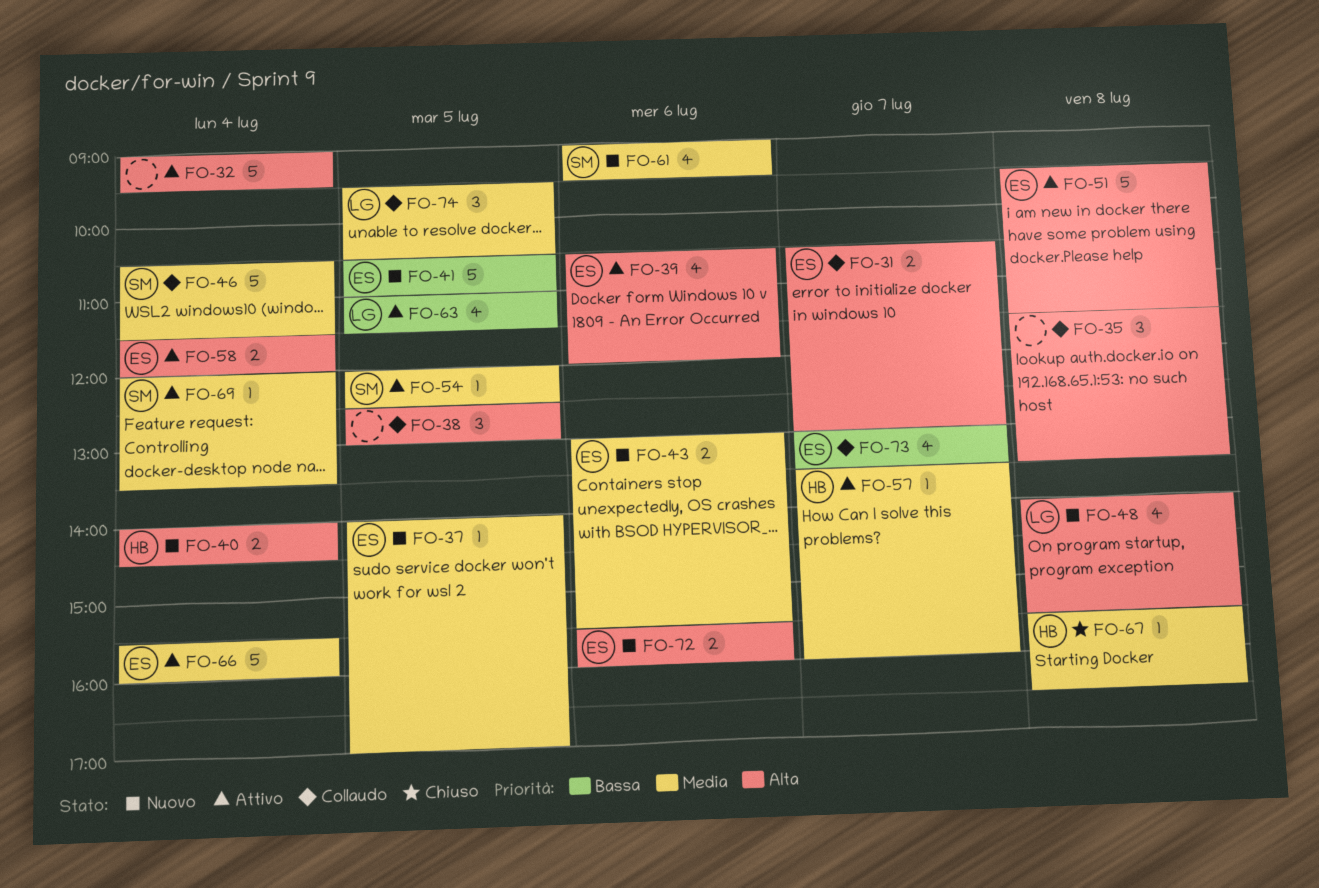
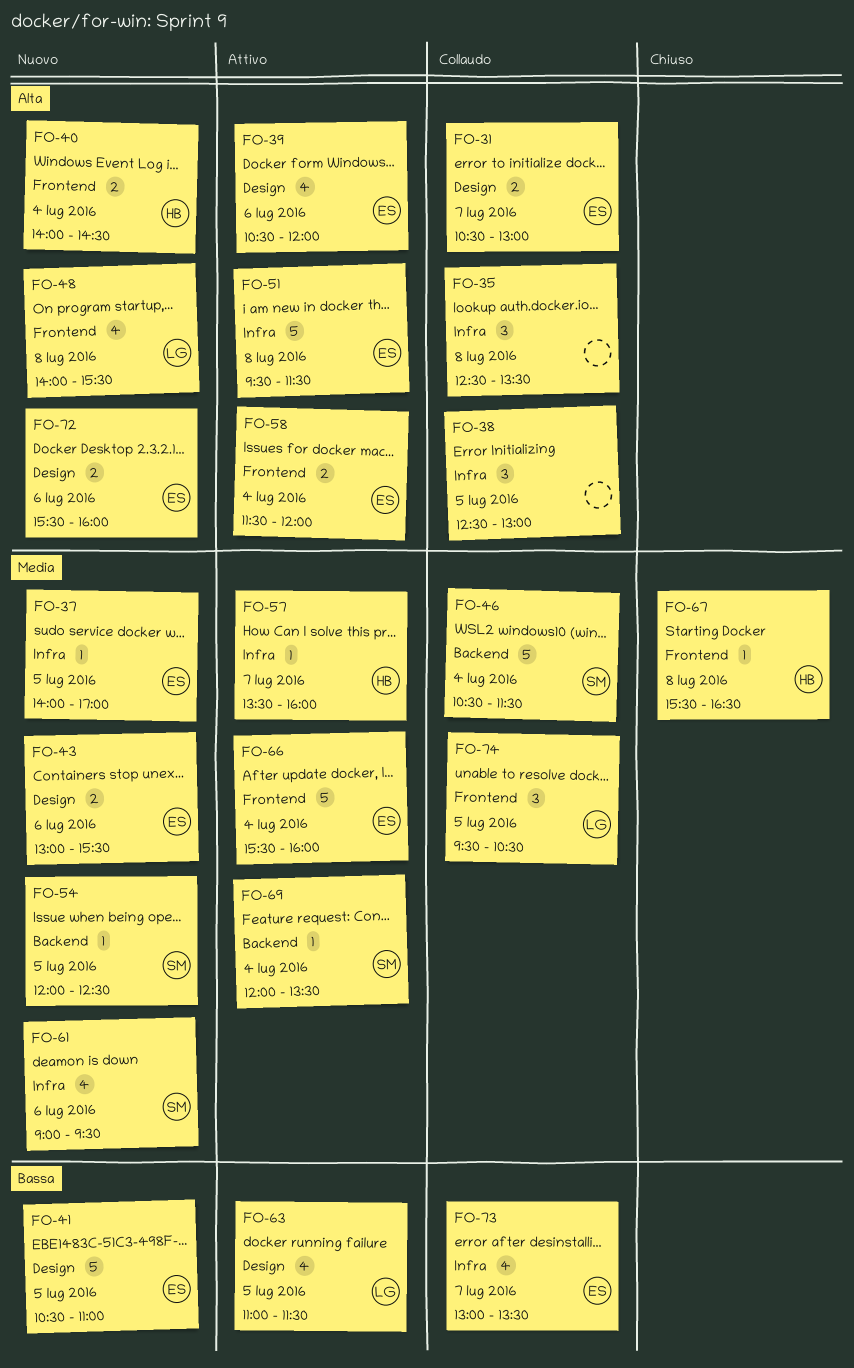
FO-32: present -> none
FO-35, begins: 11:30 -> 12:30
FO-54, status: Attivo -> Nuovo

